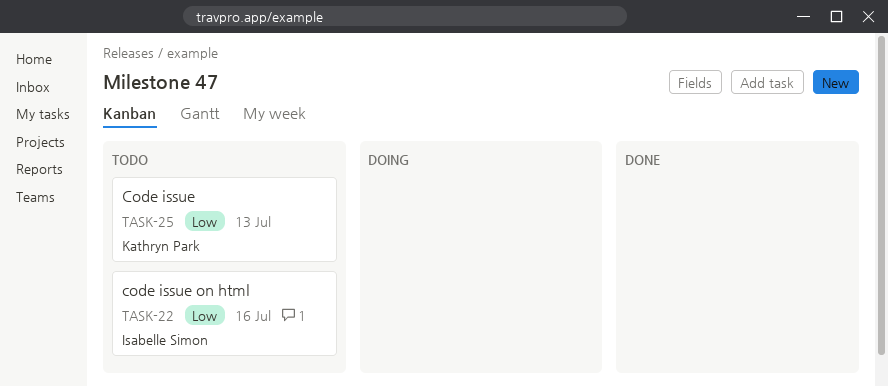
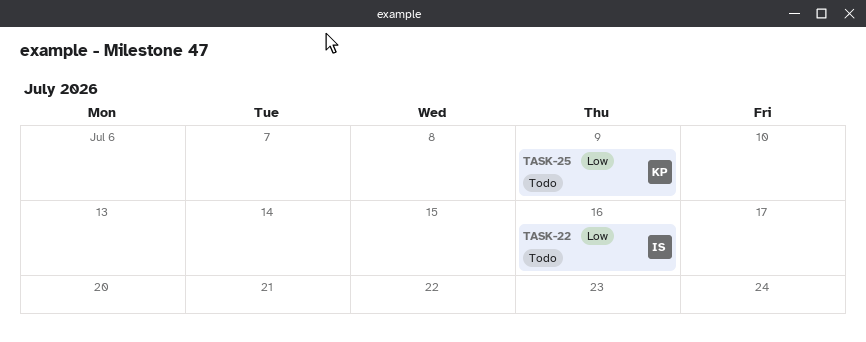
TASK-25, due: Jul 13 -> Jul 9

